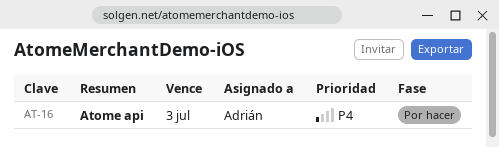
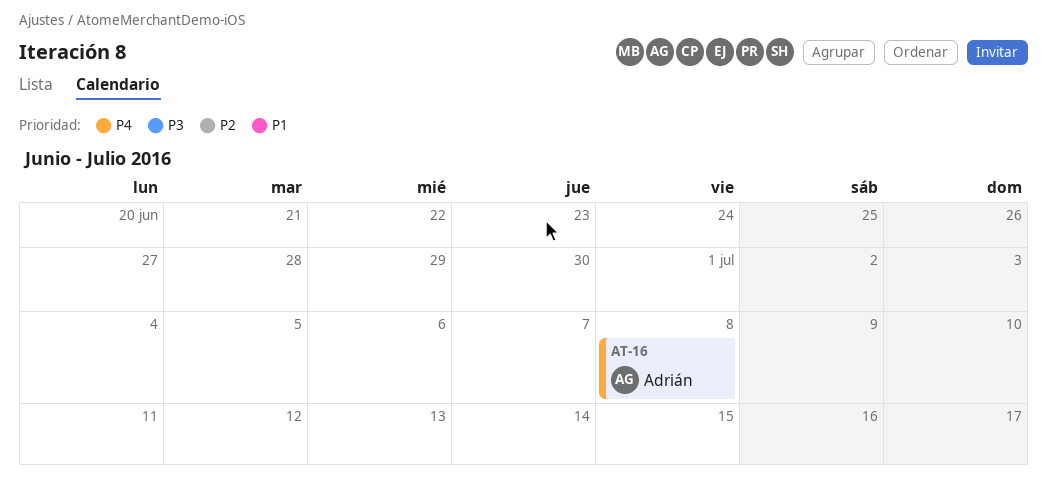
AT-16, due: Jul 3 -> Jul 8

